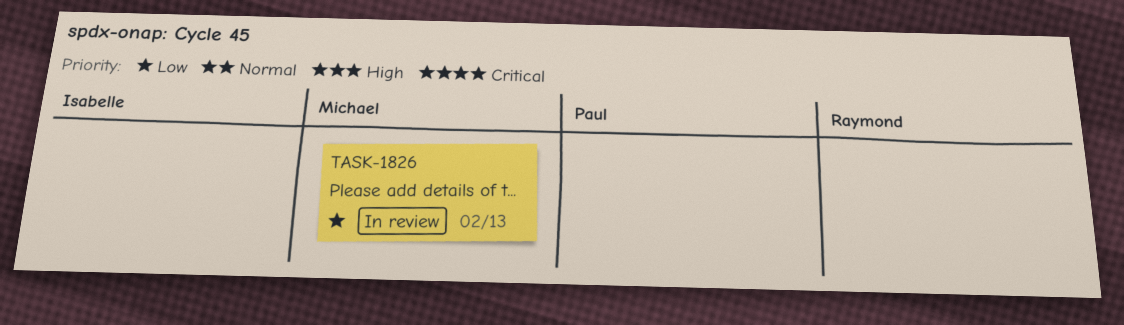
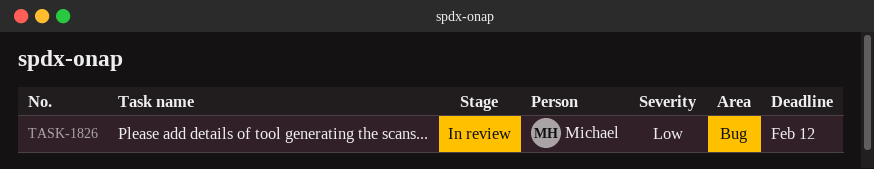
TASK-1826, due: Feb 13 -> Feb 12

